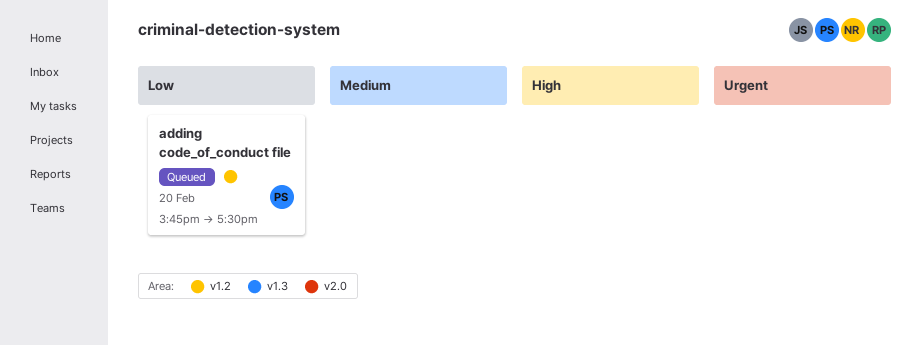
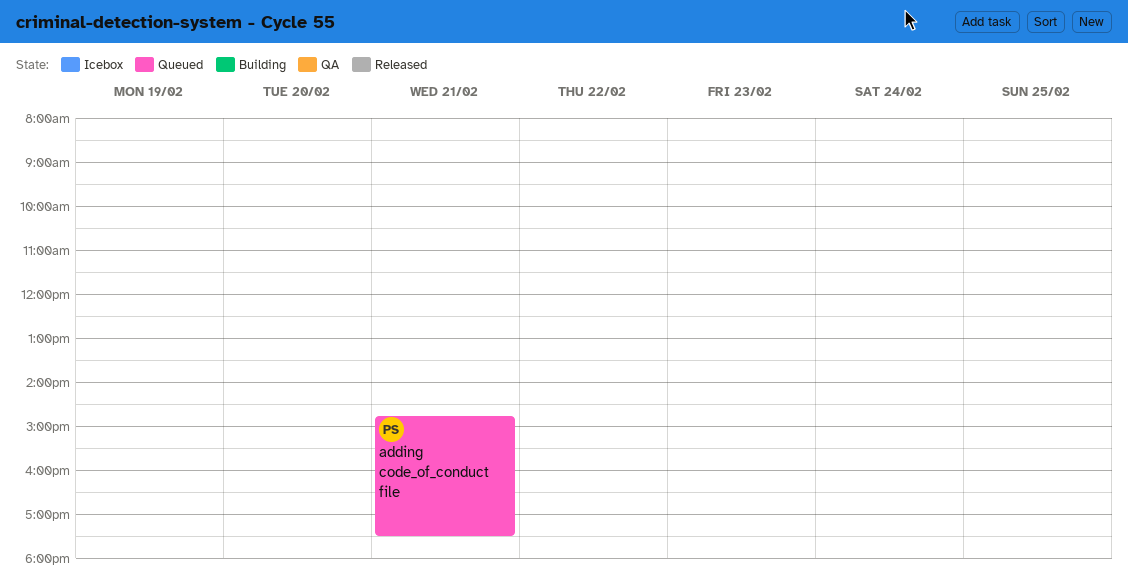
adding code_of_conduct file, day: Feb 20 -> Feb 21
adding code_of_conduct file, begins: 15:45 -> 14:45

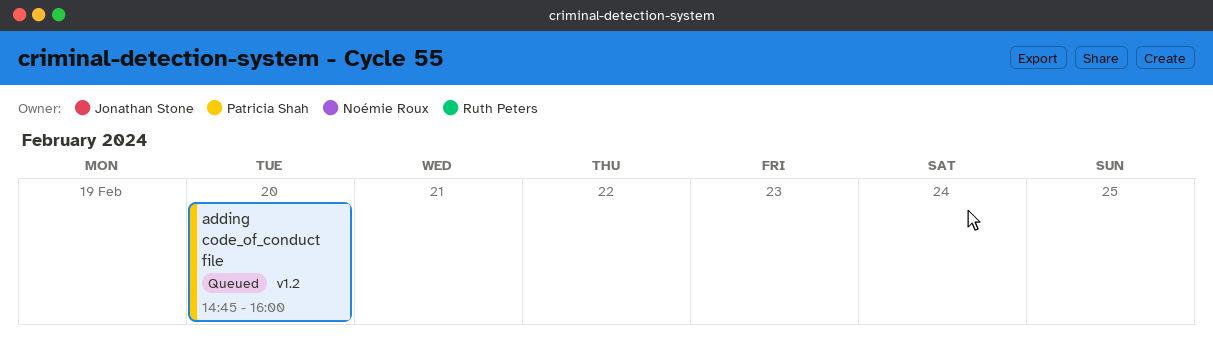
adding code_of_conduct file, day: Feb 21 -> Feb 20
adding code_of_conduct file, ends: 17:30 -> 16:00

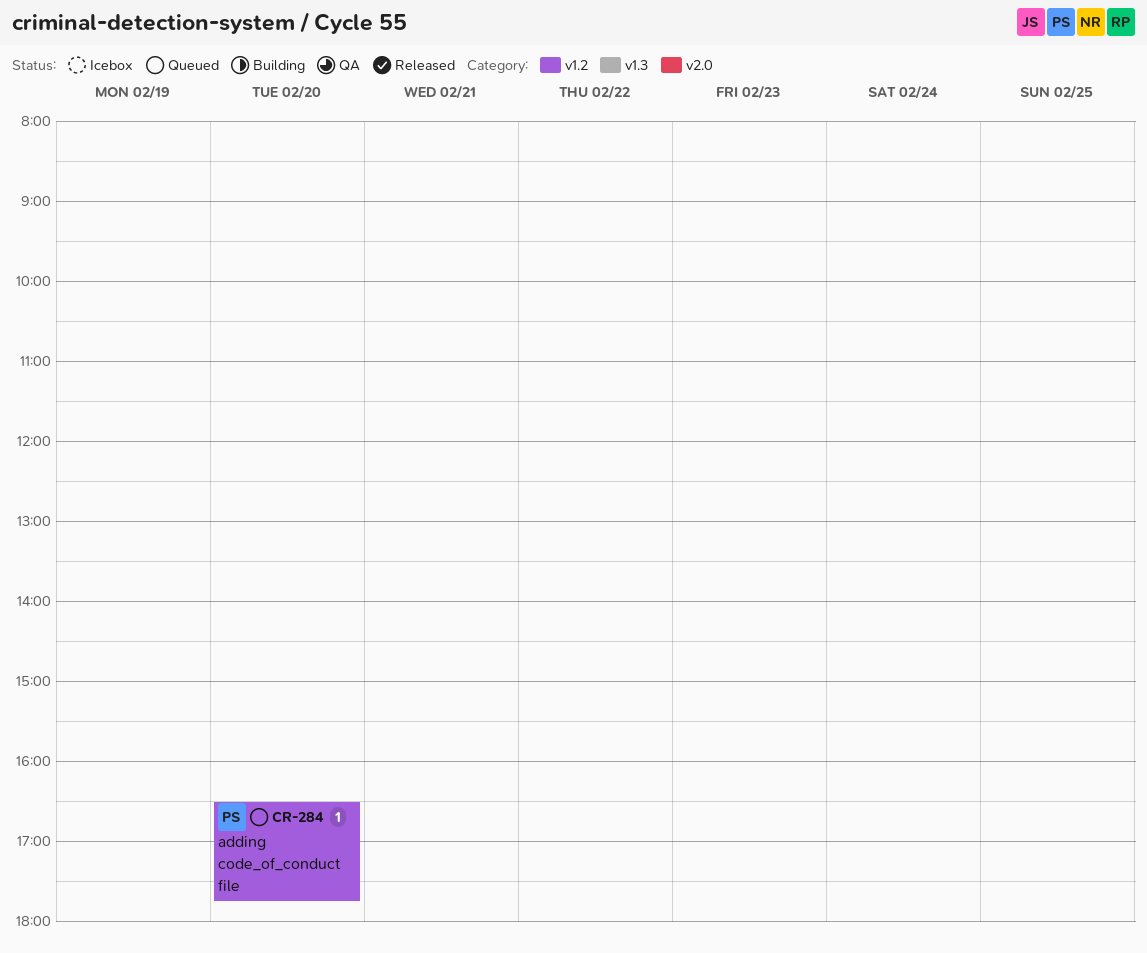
adding code_of_conduct file, begins: 14:45 -> 16:30
adding code_of_conduct file, ends: 16:00 -> 17:45

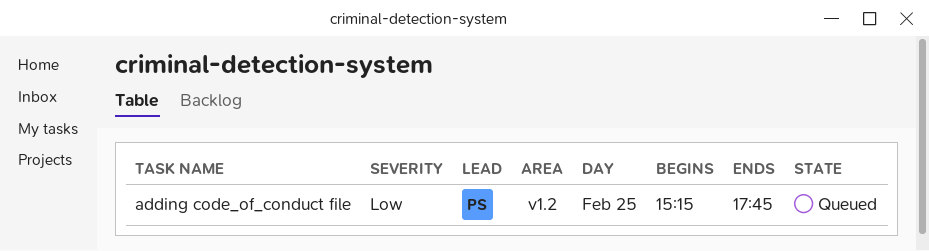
adding code_of_conduct file, day: Feb 20 -> Feb 25
adding code_of_conduct file, begins: 16:30 -> 15:15

